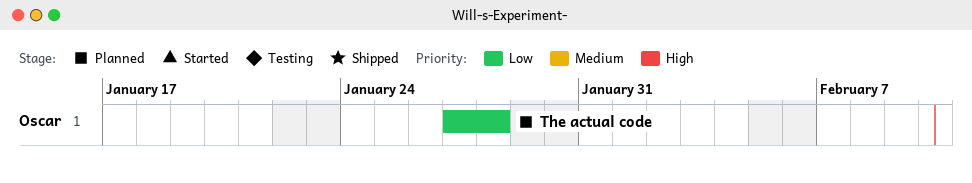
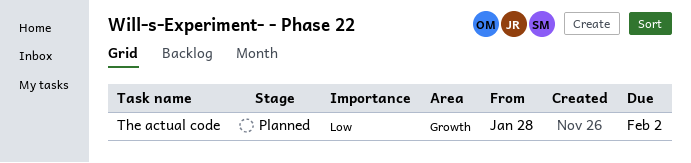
The actual code, start: Jan 27 -> Jan 28
The actual code, due: Jan 28 -> Feb 2

